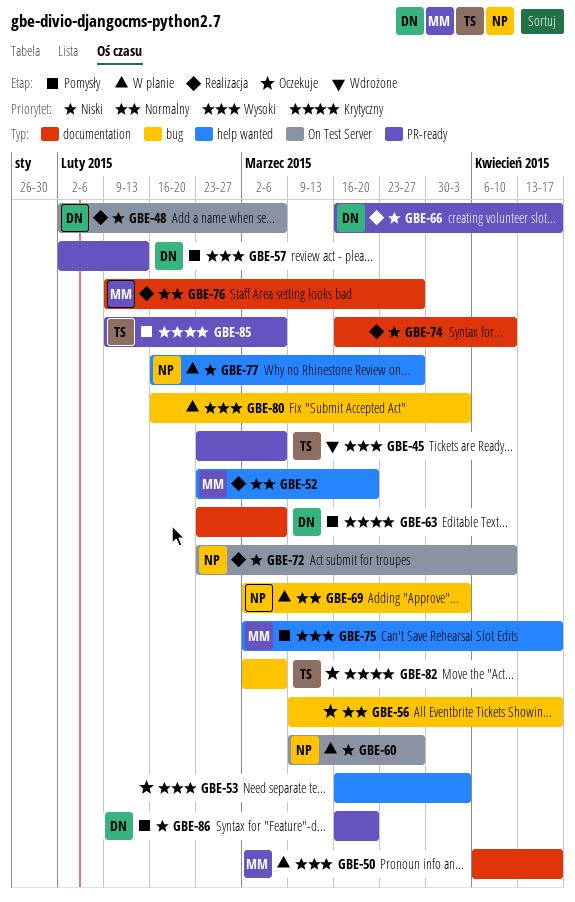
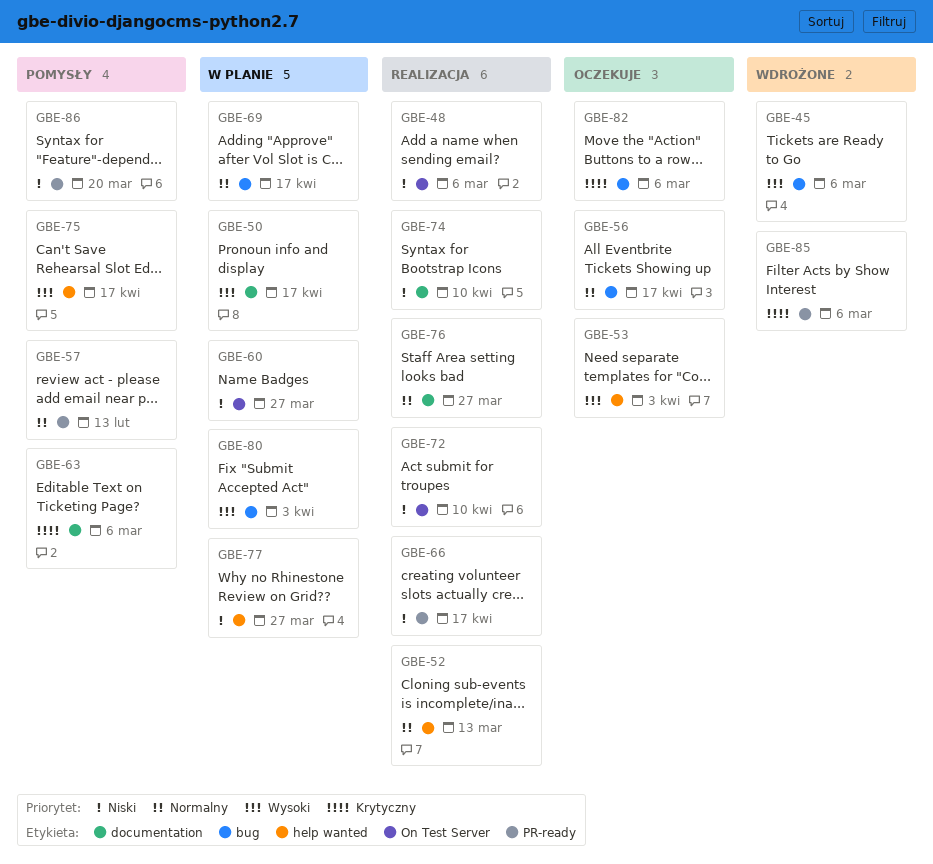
GBE-45, label: PR-ready -> bug
GBE-52, due: Mar 20 -> Mar 13
GBE-57, priority: Wysoki -> Normalny
GBE-69, due: Apr 3 -> Apr 17
GBE-85, status: Pomysły -> Wdrożone

